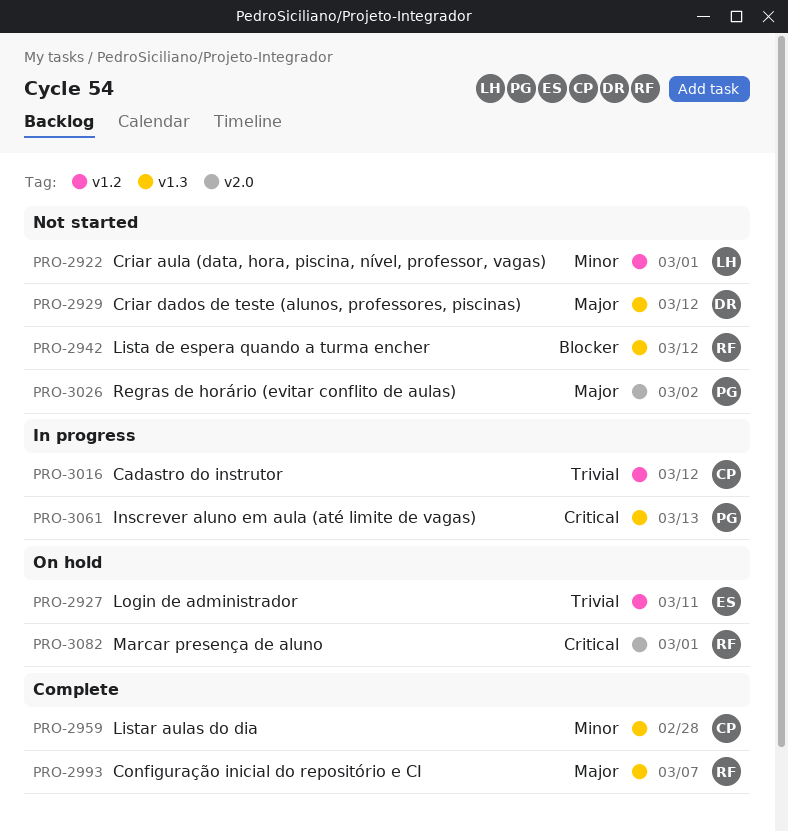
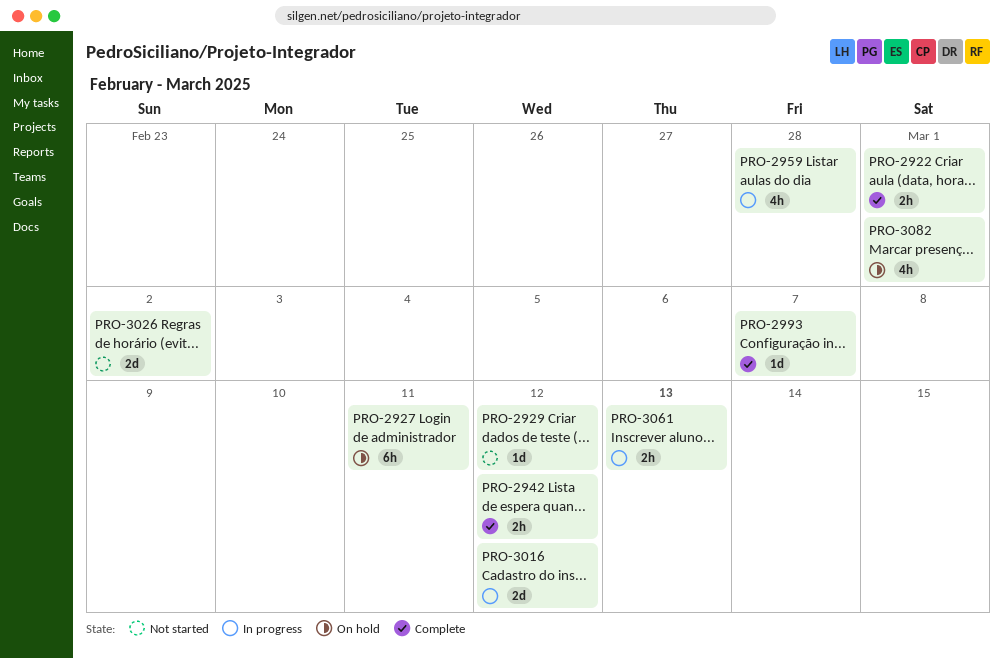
PRO-2922, status: Not started -> Complete
PRO-2942, status: Not started -> Complete
PRO-2959, status: Complete -> In progress

